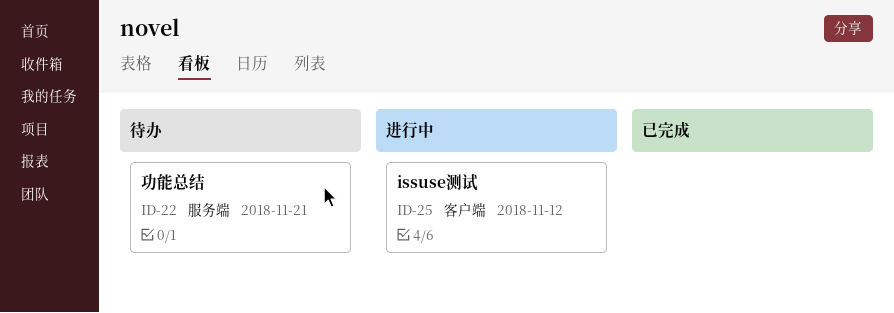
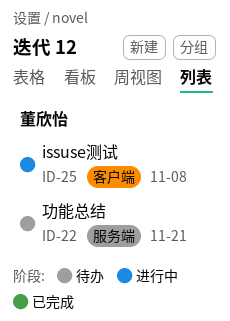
ID-25, due: Nov 12 -> Nov 8

